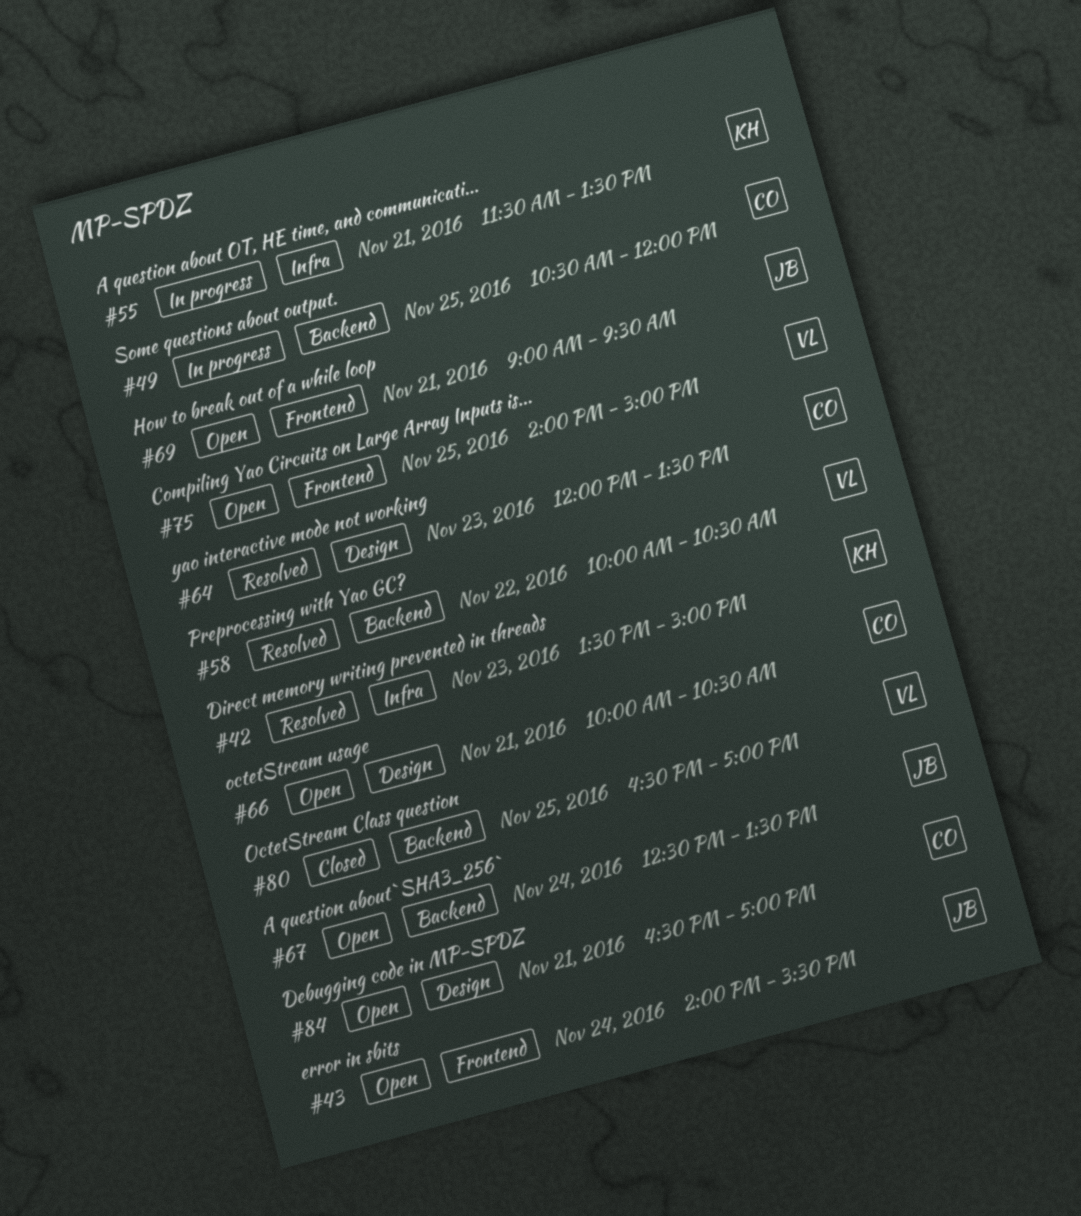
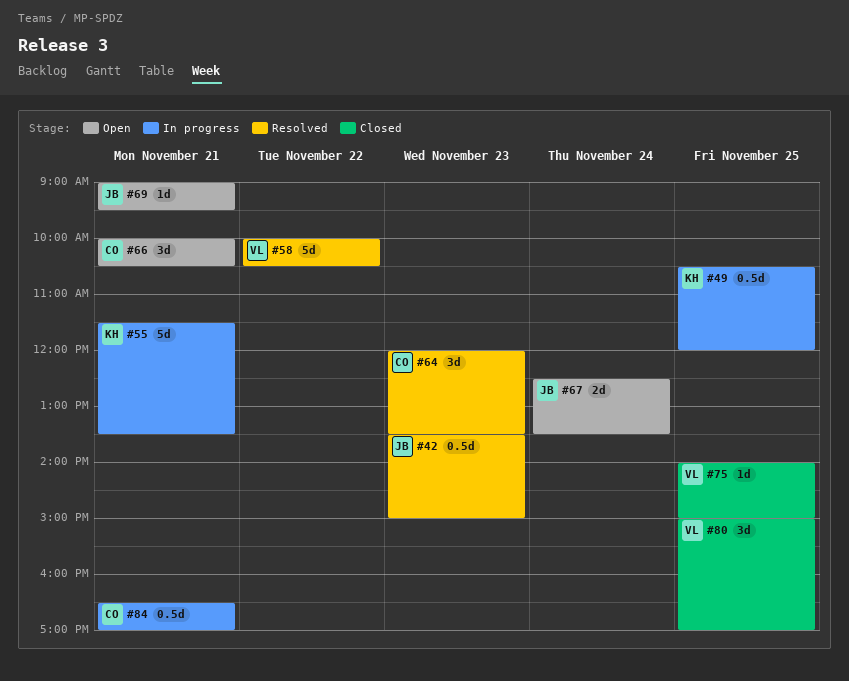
#42, owner: KH -> JB
#43: present -> none
#49, owner: CO -> KH
#75, status: Open -> Closed
#80, begins: 16:30 -> 15:00
#84, status: Open -> In progress

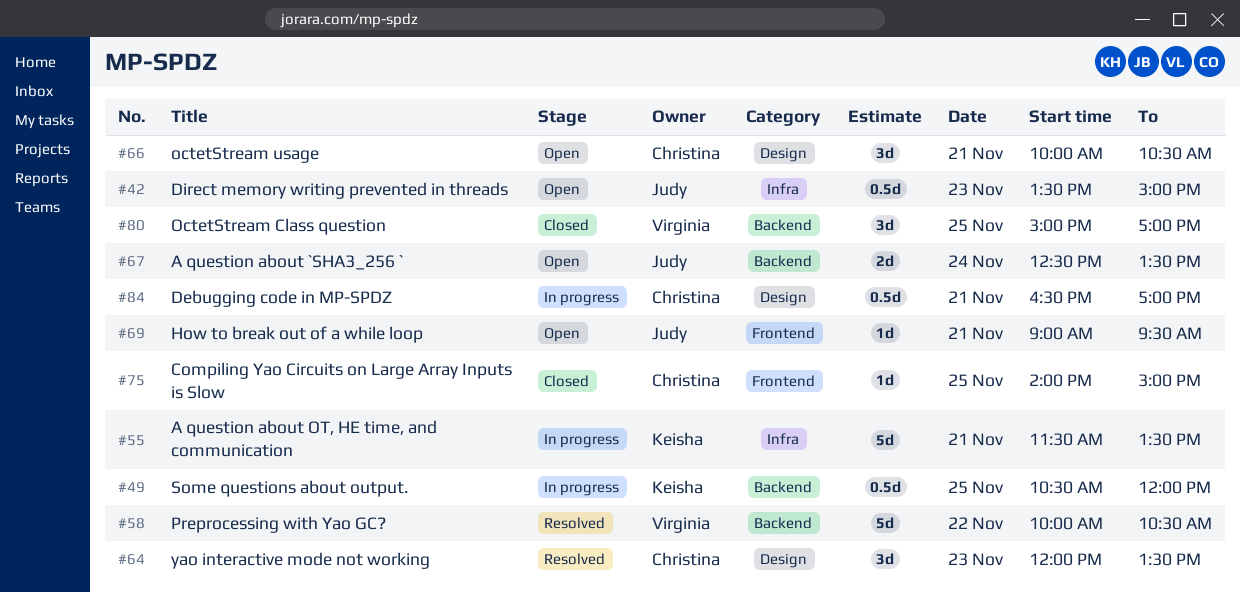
#42, status: Resolved -> Open
#75, owner: Virginia -> Christina

